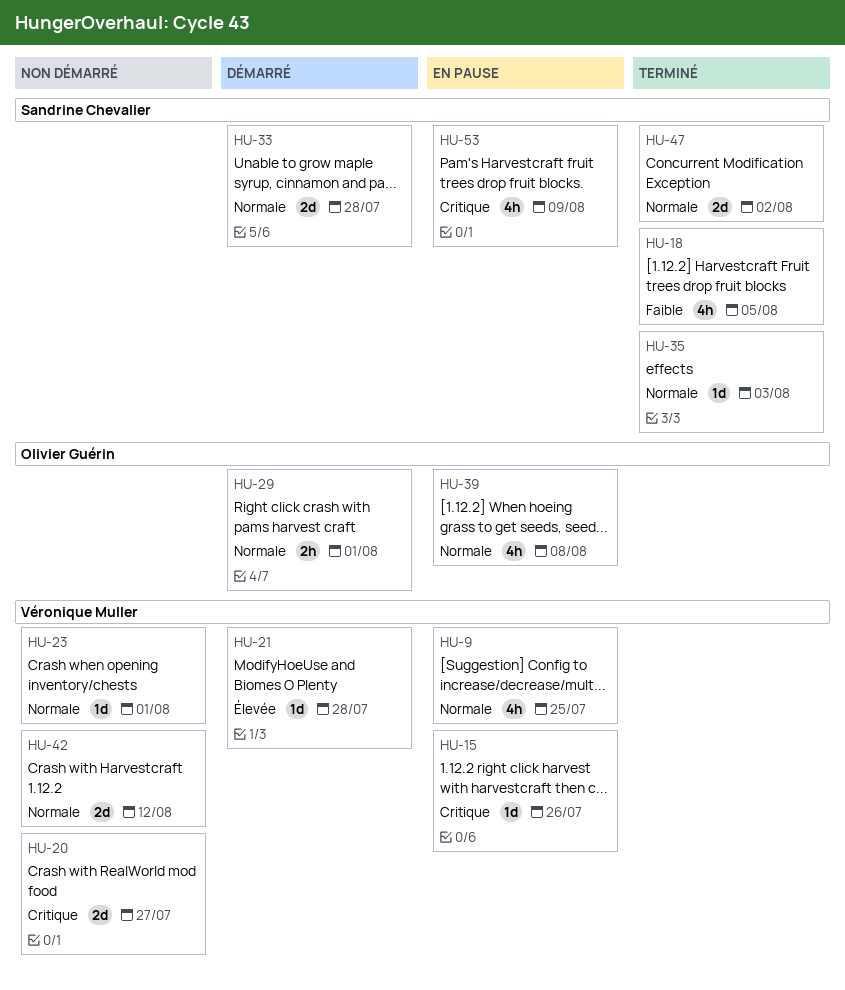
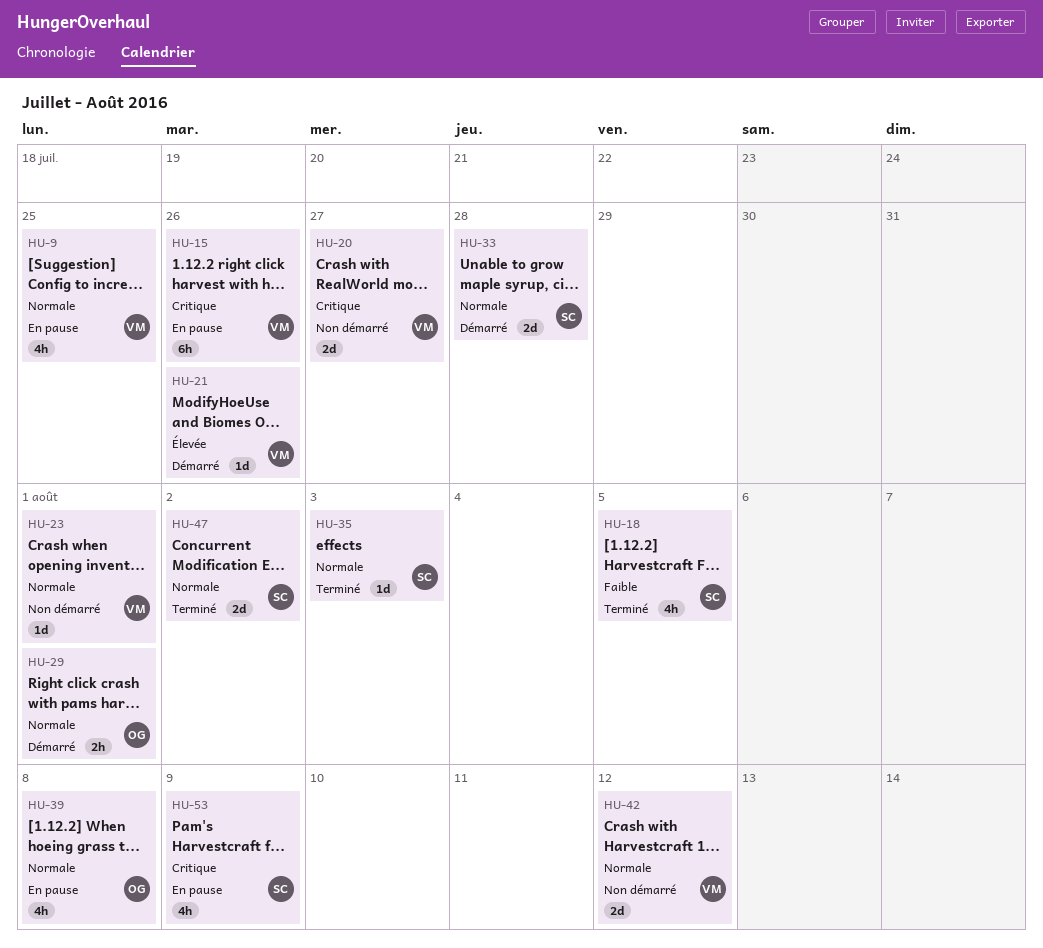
HU-15, estimate: 1d -> 6h
HU-21, due: Jul 28 -> Jul 26

